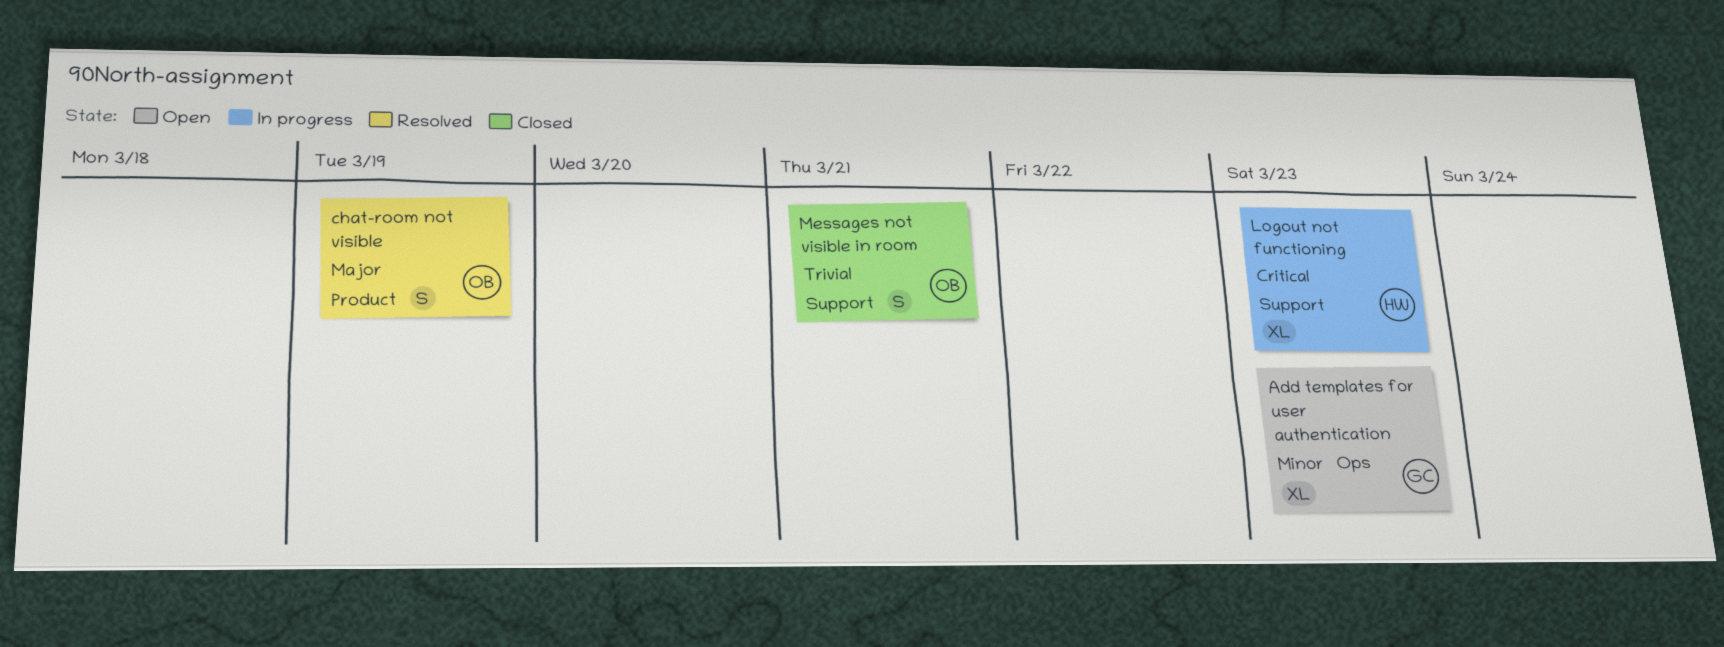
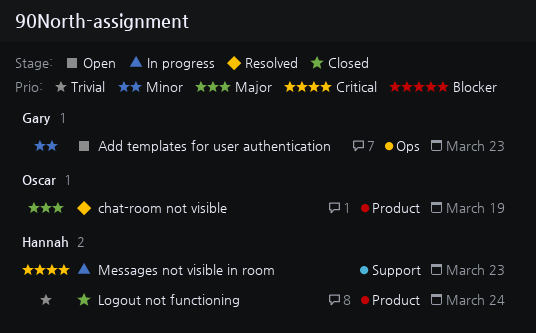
Logout not functioning, status: In progress -> Closed
Logout not functioning, priority: Critical -> Trivial
Logout not functioning, label: Support -> Product
Logout not functioning, due: Mar 23 -> Mar 24
Messages not visible in room, status: Closed -> In progress
Messages not visible in room, owner: Oscar -> Hannah
Messages not visible in room, priority: Trivial -> Critical
Messages not visible in room, due: Mar 21 -> Mar 23

